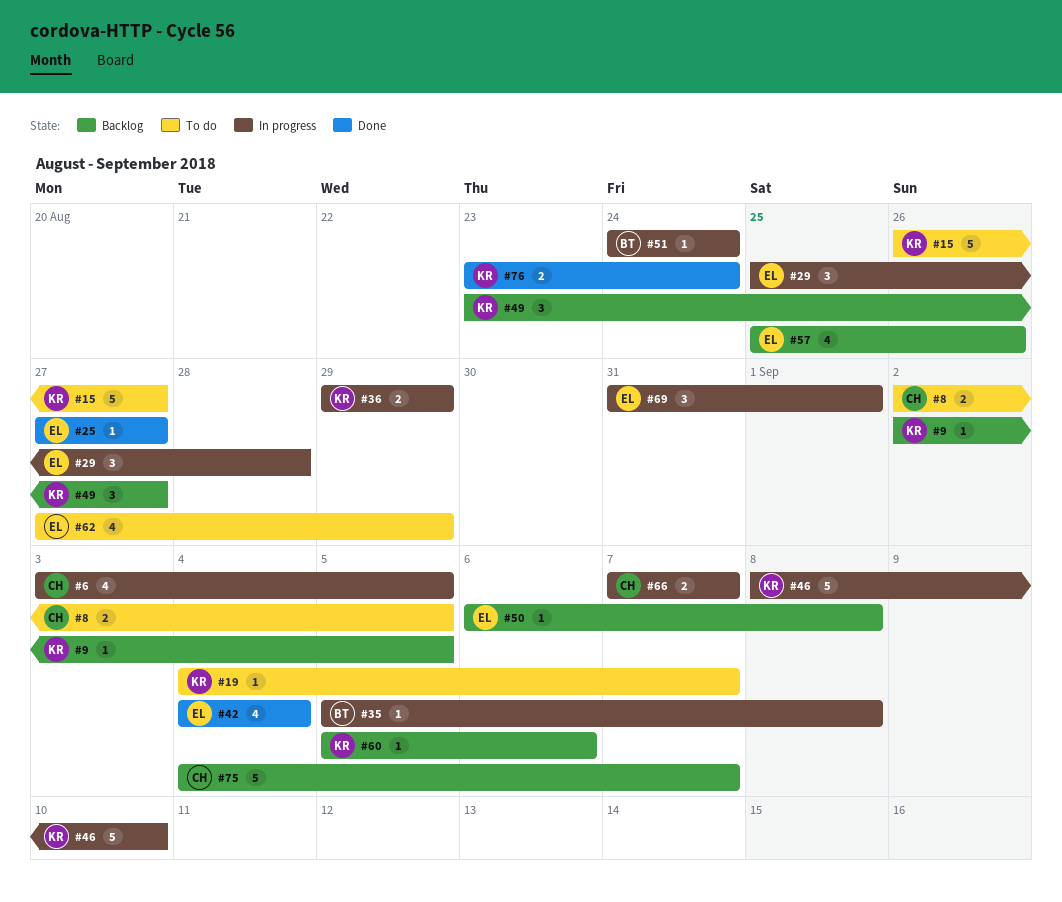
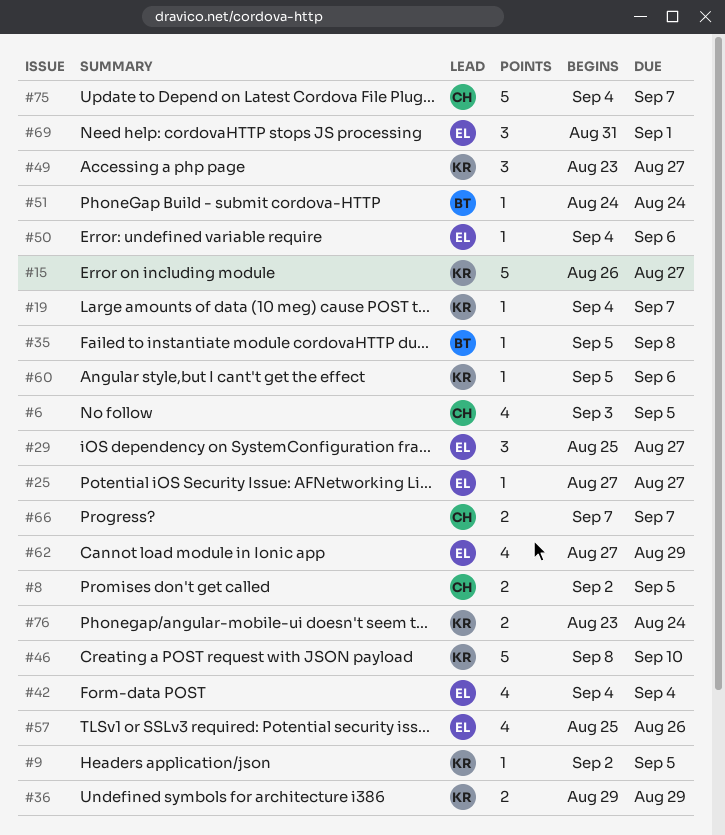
#29, due: Aug 28 -> Aug 27
#50, start: Sep 6 -> Sep 4
#50, due: Sep 8 -> Sep 6

